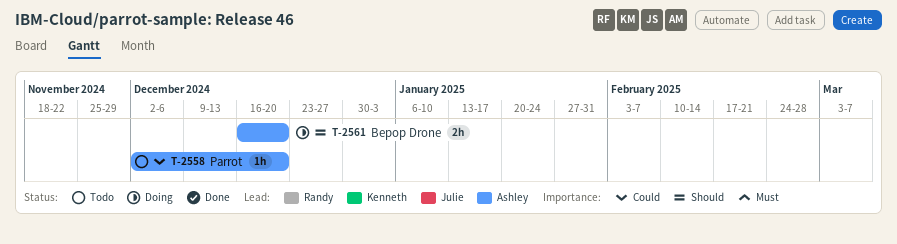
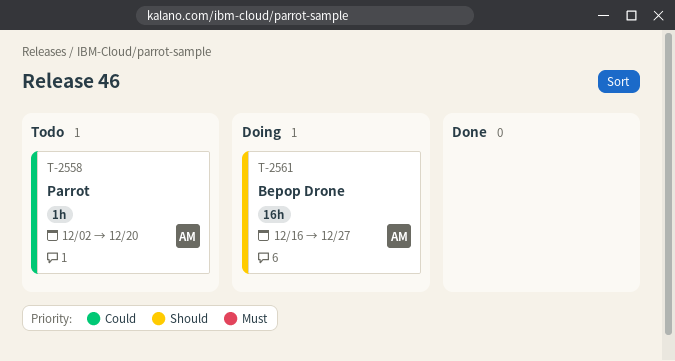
T-2561, estimate: 2h -> 16h
T-2561, due: Dec 20 -> Dec 27

